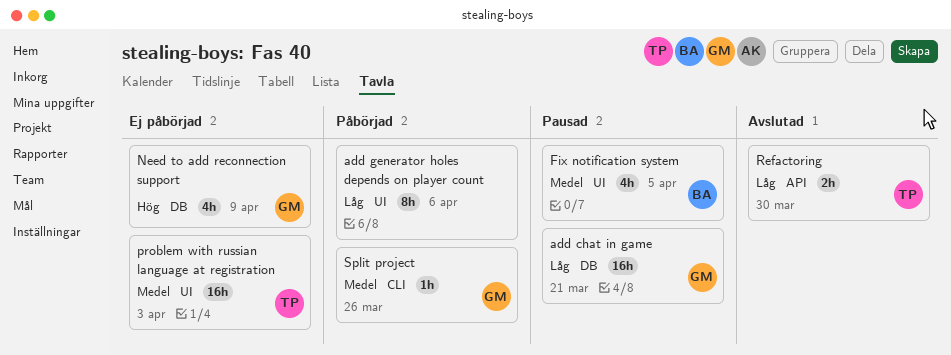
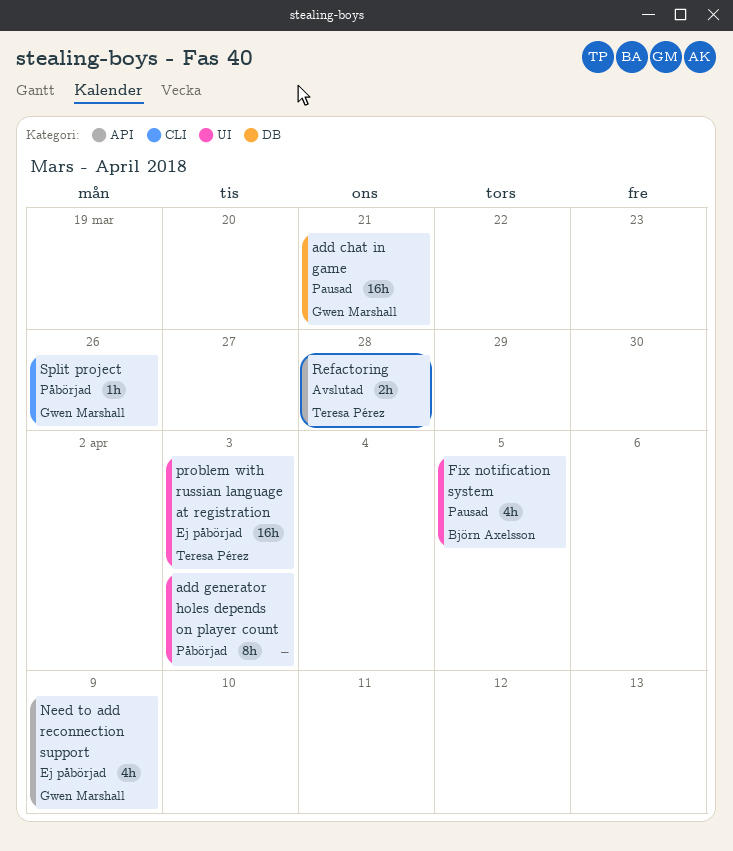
add generator holes depends on player count, due: Apr 6 -> Apr 3
Need to add reconnection support, label: DB -> API
Refactoring, due: Mar 30 -> Mar 28

